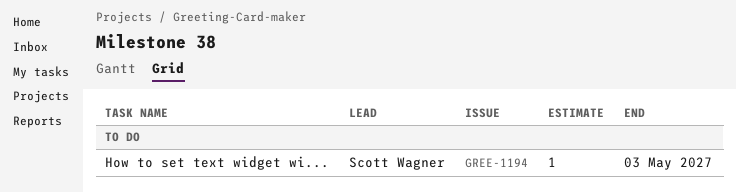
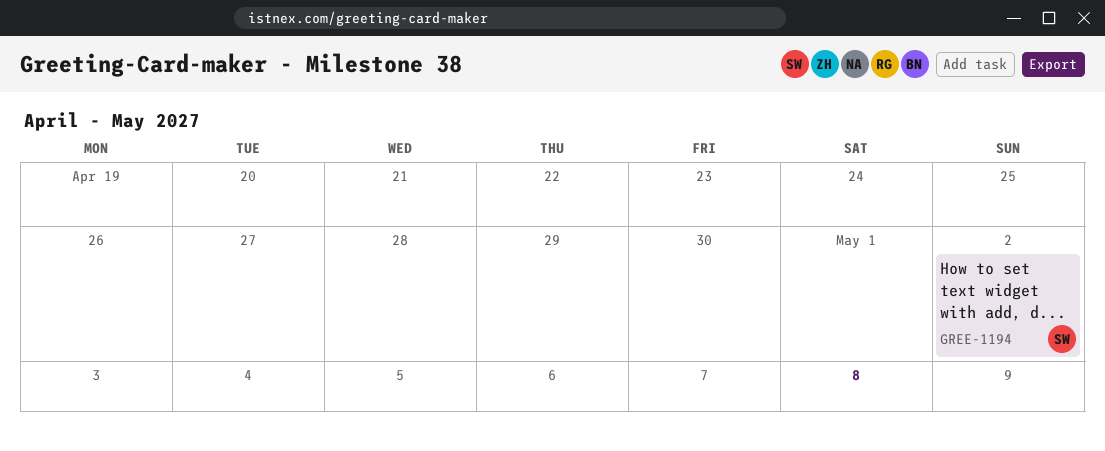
GREE-1194, due: May 3 -> May 2

